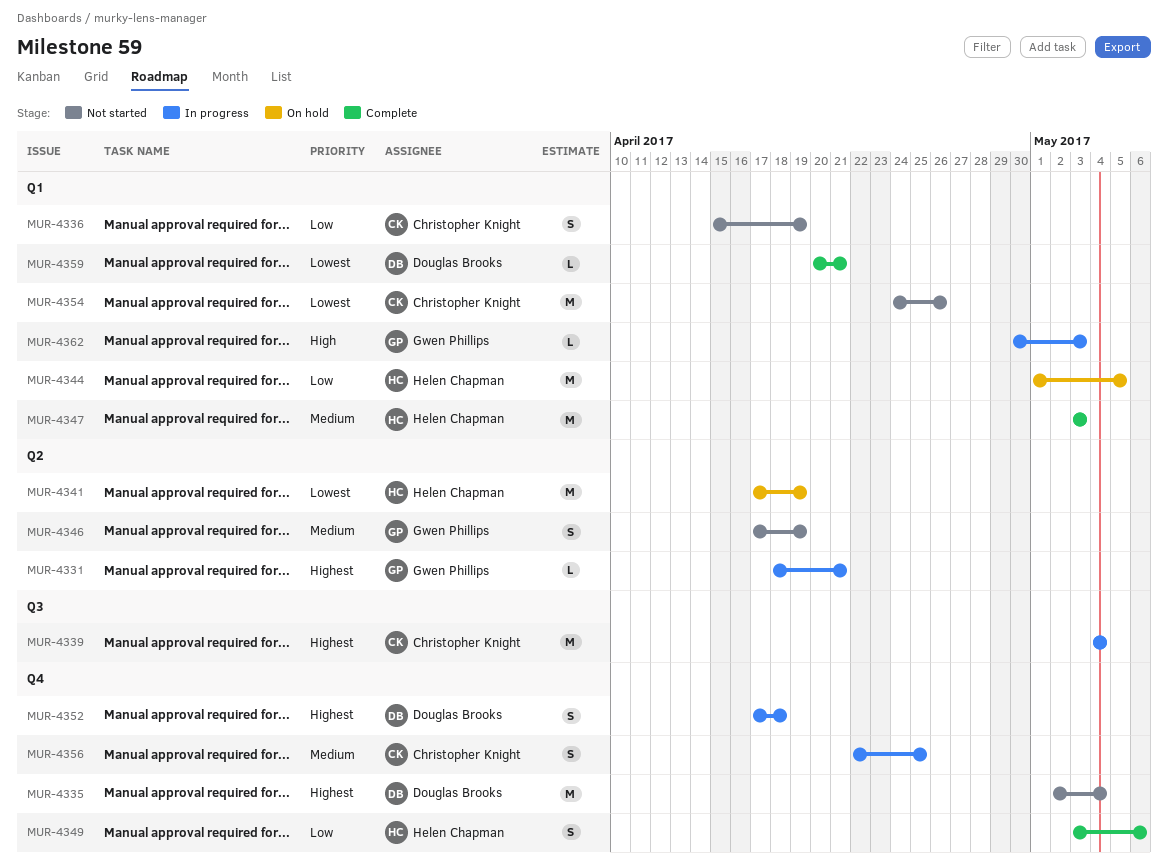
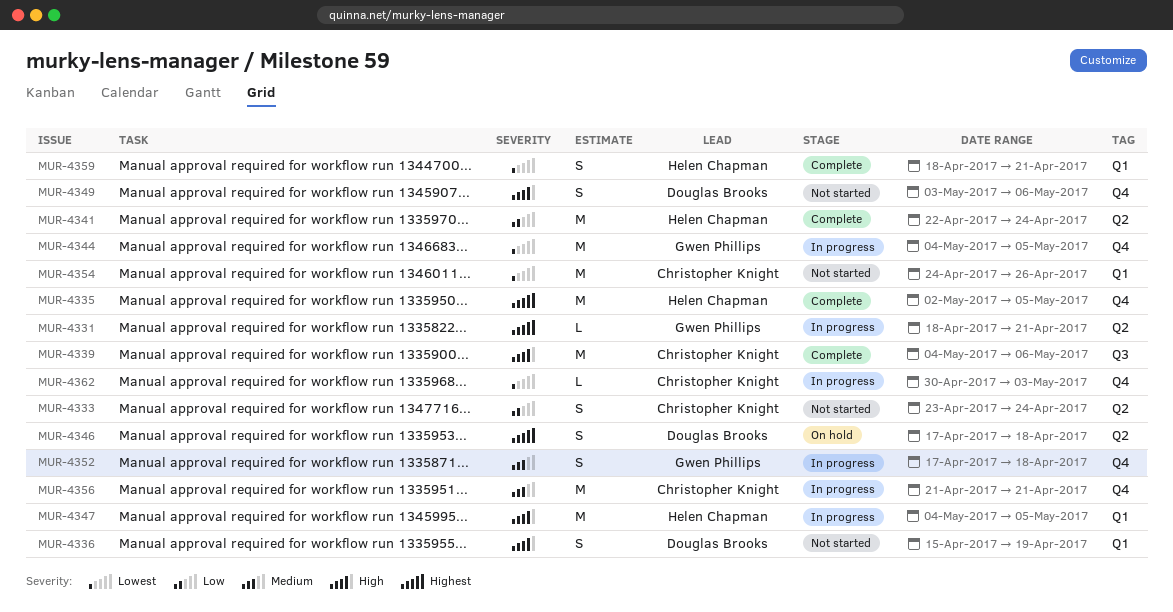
MUR-4333: none -> present
MUR-4335, status: Not started -> Complete
MUR-4335, owner: Douglas Brooks -> Helen Chapman
MUR-4335, due: May 4 -> May 5
MUR-4336, owner: Christopher Knight -> Douglas Brooks
MUR-4336, priority: Low -> High
MUR-4339, status: In progress -> Complete
MUR-4339, priority: Highest -> High
MUR-4339, due: May 4 -> May 6
MUR-4341, status: On hold -> Complete
MUR-4341, priority: Lowest -> Low
MUR-4341, start: Apr 17 -> Apr 22
MUR-4341, due: Apr 19 -> Apr 24
MUR-4344, status: On hold -> In progress
MUR-4344, owner: Helen Chapman -> Gwen Phillips
MUR-4344, priority: Low -> Lowest
MUR-4344, label: Q1 -> Q4
MUR-4344, start: May 1 -> May 4
MUR-4346, status: Not started -> On hold
MUR-4346, owner: Gwen Phillips -> Douglas Brooks
MUR-4346, priority: Medium -> Highest
MUR-4346, due: Apr 19 -> Apr 18
MUR-4347, status: Complete -> In progress
MUR-4347, priority: Medium -> High
MUR-4347, start: May 3 -> May 4
MUR-4347, due: May 3 -> May 5
MUR-4349, status: Complete -> Not started
MUR-4349, owner: Helen Chapman -> Douglas Brooks
MUR-4349, priority: Low -> High
MUR-4352, owner: Douglas Brooks -> Gwen Phillips
MUR-4352, priority: Highest -> Medium
MUR-4356, estimate: S -> M
MUR-4356, start: Apr 22 -> Apr 21
MUR-4356, due: Apr 25 -> Apr 21
MUR-4359, owner: Douglas Brooks -> Helen Chapman
MUR-4359, estimate: L -> S
MUR-4359, start: Apr 20 -> Apr 18
MUR-4362, owner: Gwen Phillips -> Christopher Knight
MUR-4362, priority: High -> Lowest
MUR-4362, label: Q1 -> Q4

